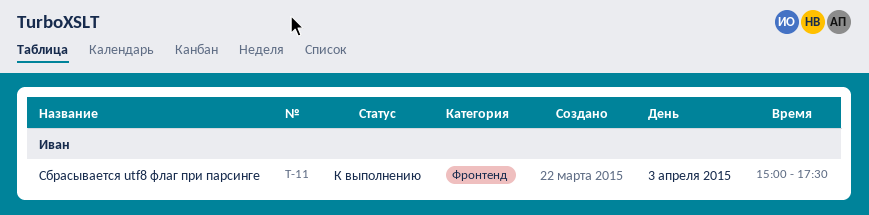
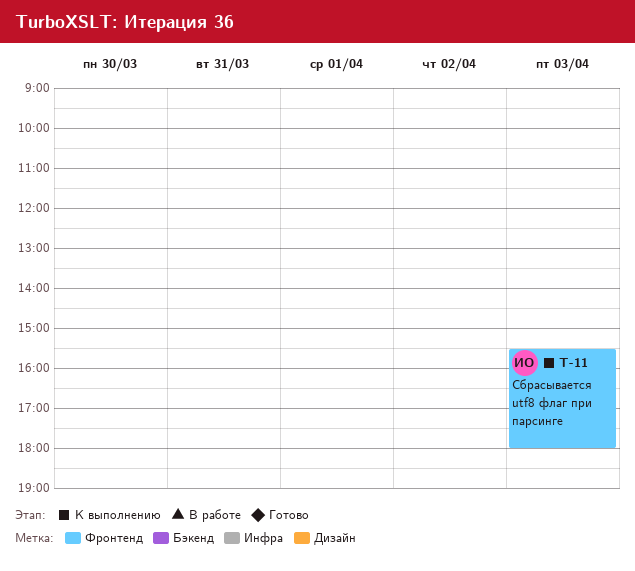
T-11, begins: 15:00 -> 15:30
T-11, ends: 17:30 -> 18:00

